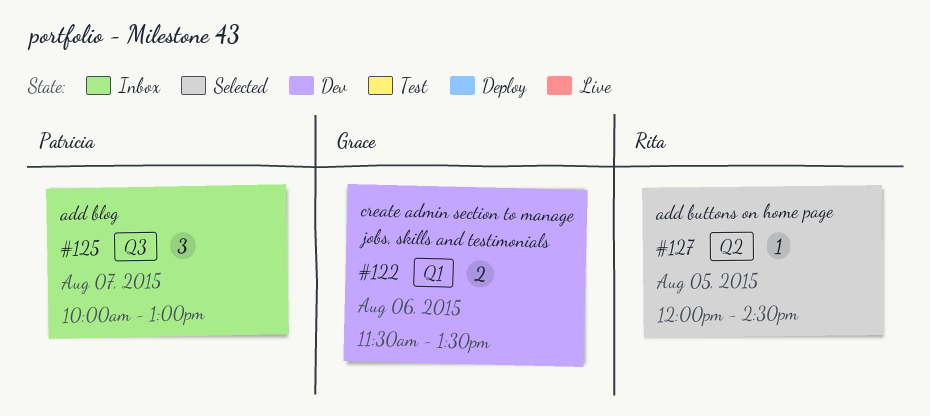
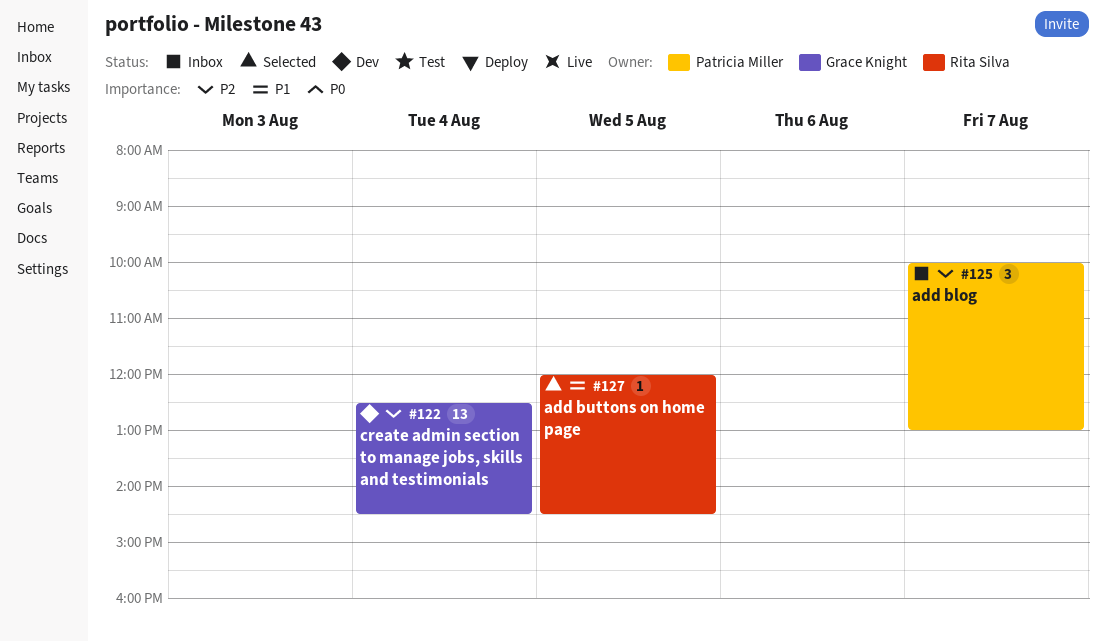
#122, estimate: 2 -> 13
#122, day: Aug 6 -> Aug 4
#122, begins: 11:30 -> 12:30
#122, ends: 13:30 -> 14:30

